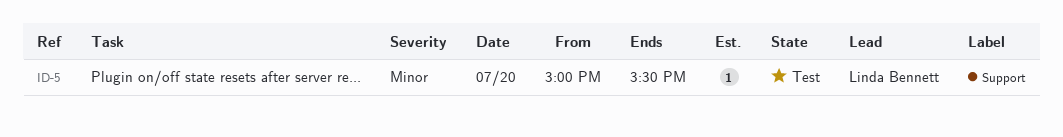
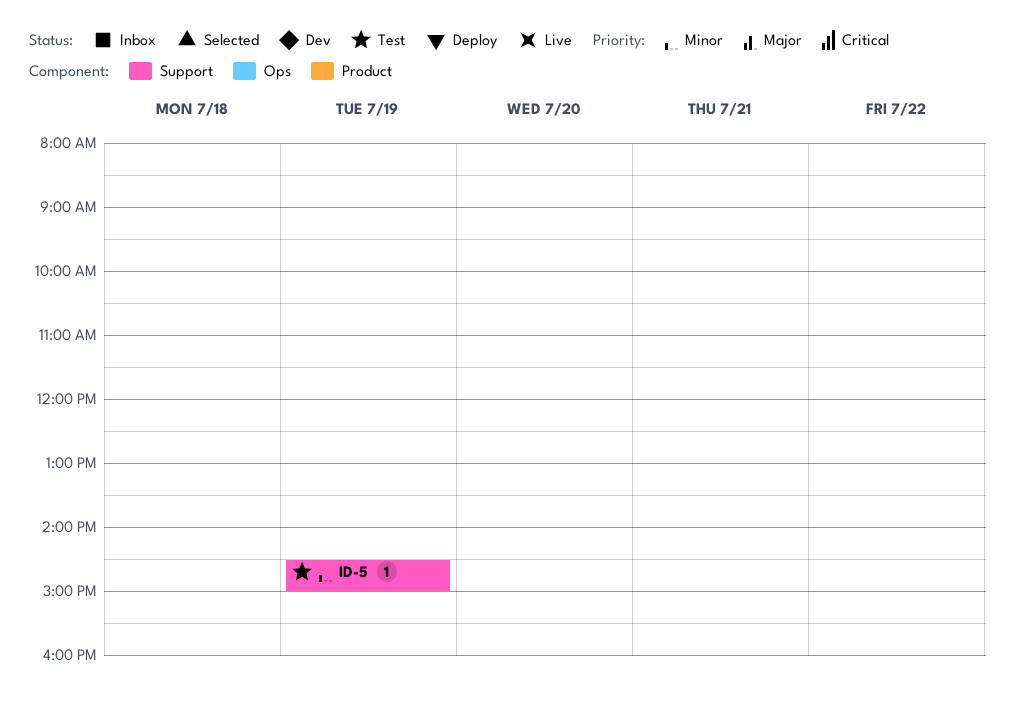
ID-5, day: Jul 20 -> Jul 19
ID-5, begins: 15:00 -> 14:30
ID-5, ends: 15:30 -> 15:00

